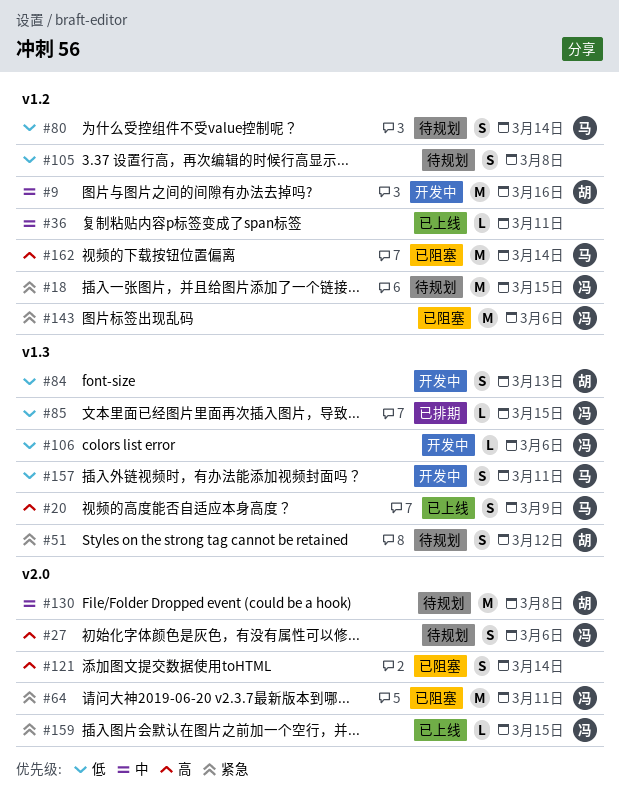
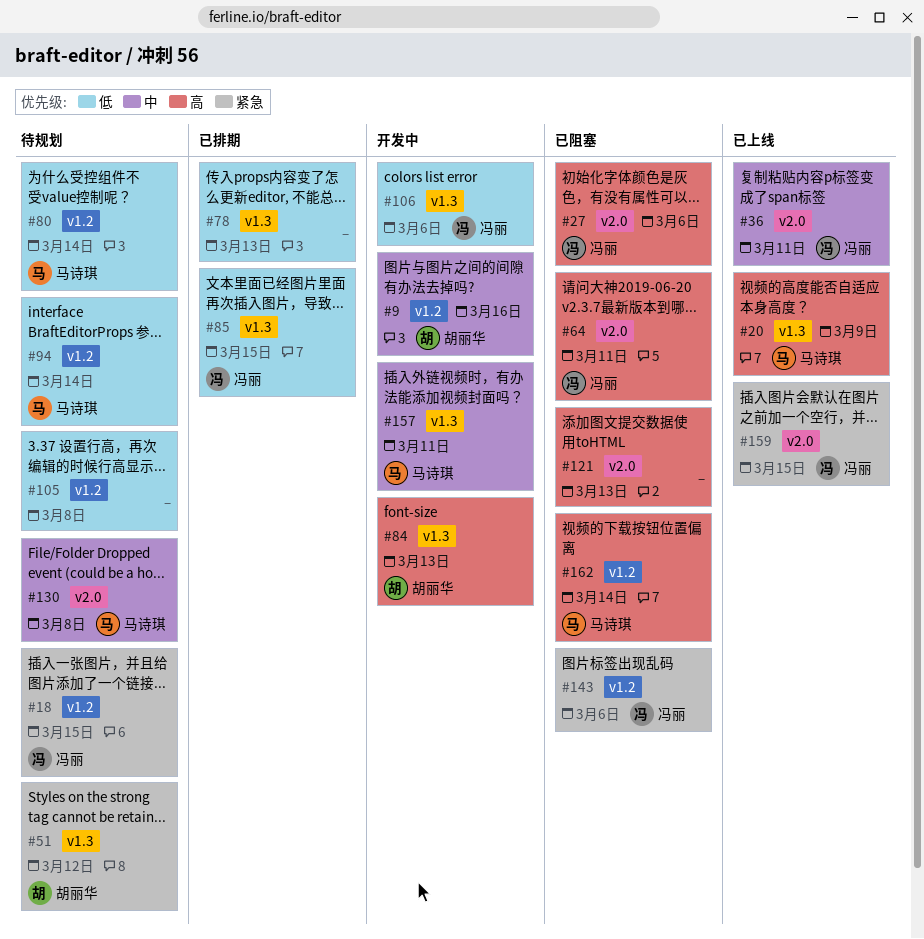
#27, status: 待规划 -> 已阻塞
#36, owner: none -> 冯丽
#36, label: v1.2 -> v2.0
#64, priority: 紧急 -> 高
#78: none -> present
#84, priority: 低 -> 高
#94: none -> present
#121, due: Mar 14 -> Mar 13
#130, owner: 胡丽华 -> 马诗琪
#157, priority: 低 -> 中

